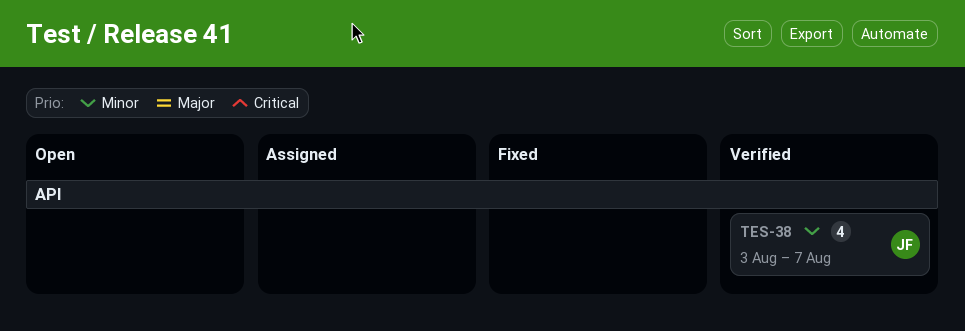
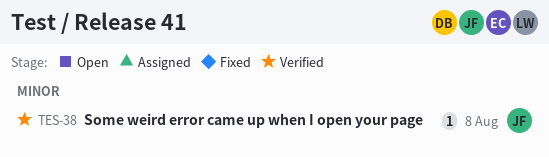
TES-38, estimate: 4 -> 1
TES-38, due: Aug 7 -> Aug 8

